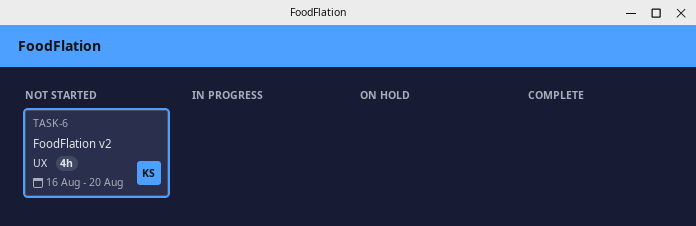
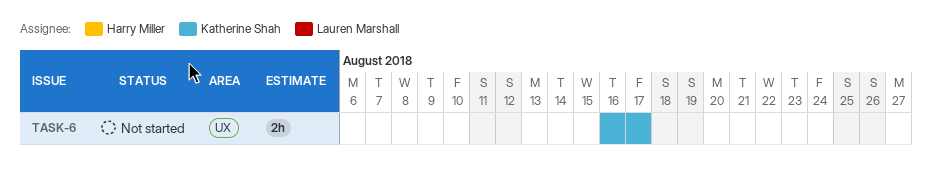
TASK-6, estimate: 4h -> 2h
TASK-6, due: Aug 20 -> Aug 17

